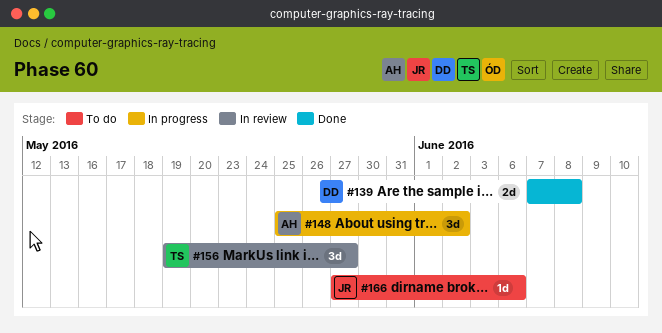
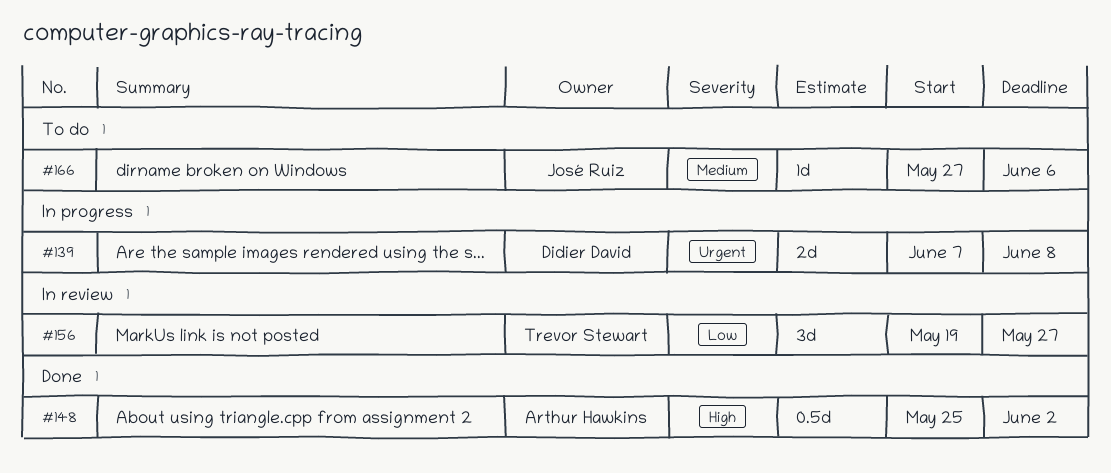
#139, status: Done -> In progress
#148, status: In progress -> Done
#148, estimate: 3d -> 0.5d

